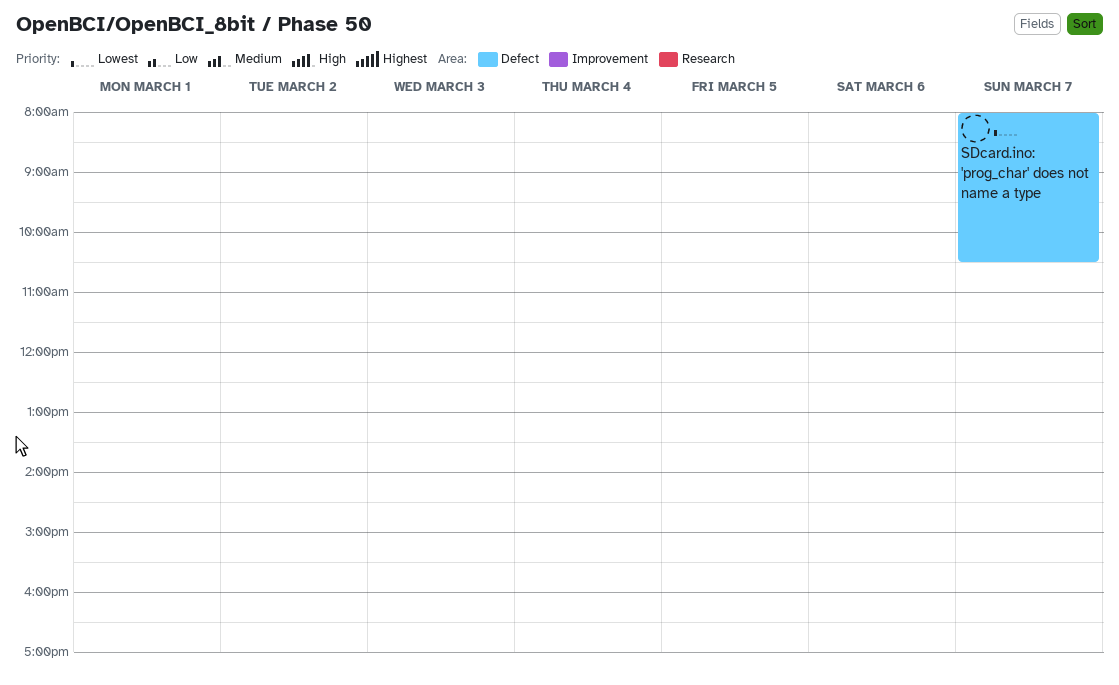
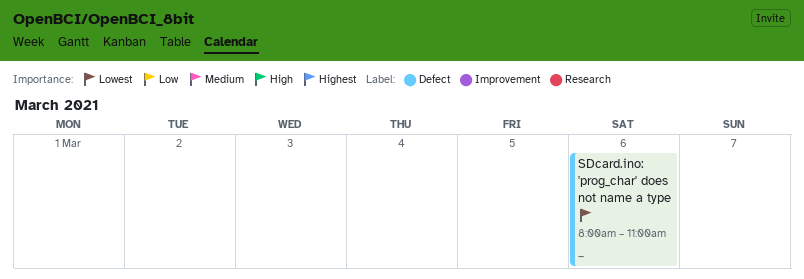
SDcard.ino: 'prog_char' does not name a type, day: Mar 7 -> Mar 6
SDcard.ino: 'prog_char' does not name a type, ends: 10:30 -> 11:00

